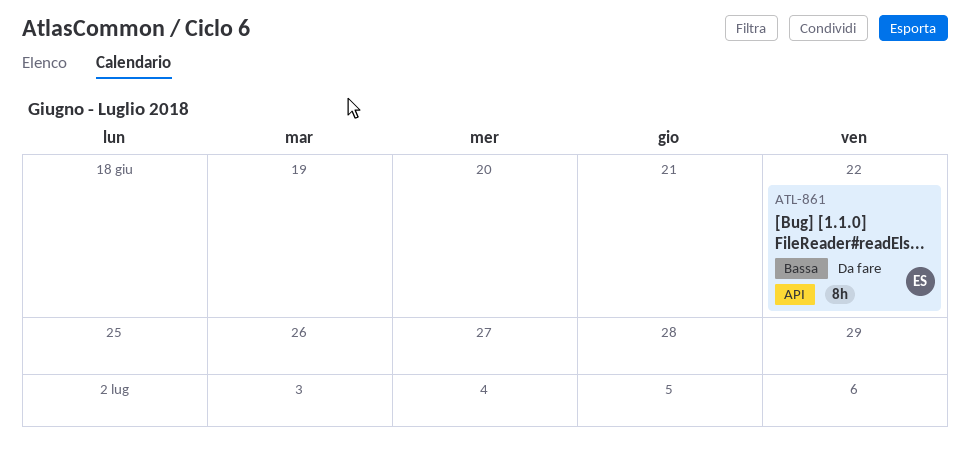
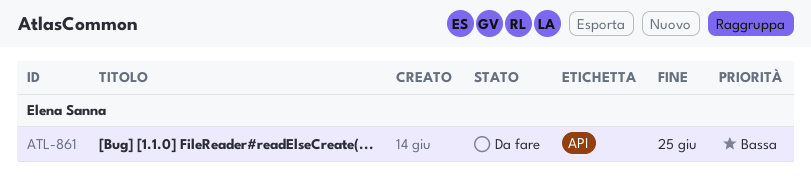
ATL-861, due: Jun 22 -> Jun 25

